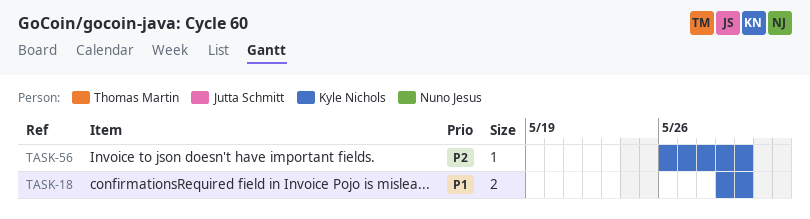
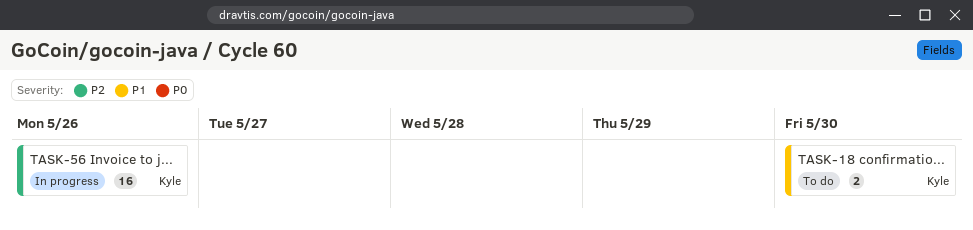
TASK-56, estimate: 1 -> 16
TASK-56, due: May 30 -> May 26

